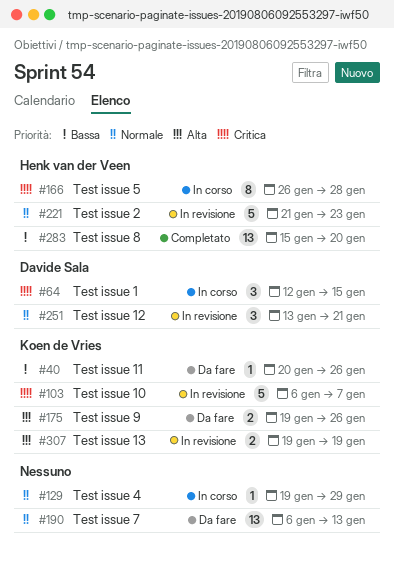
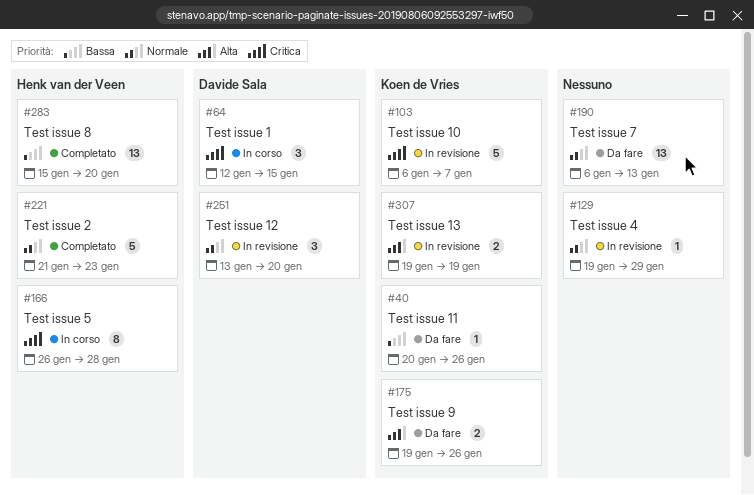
#129, status: In corso -> In revisione
#221, status: In revisione -> Completato
#251, due: Jan 21 -> Jan 20

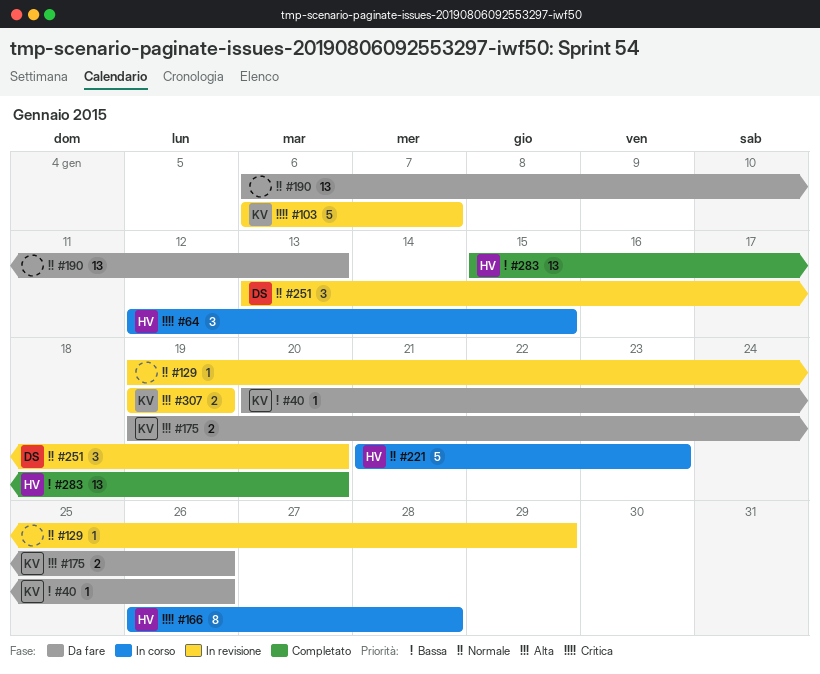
#64, owner: Davide Sala -> Henk van der Veen
#221, status: Completato -> In corso

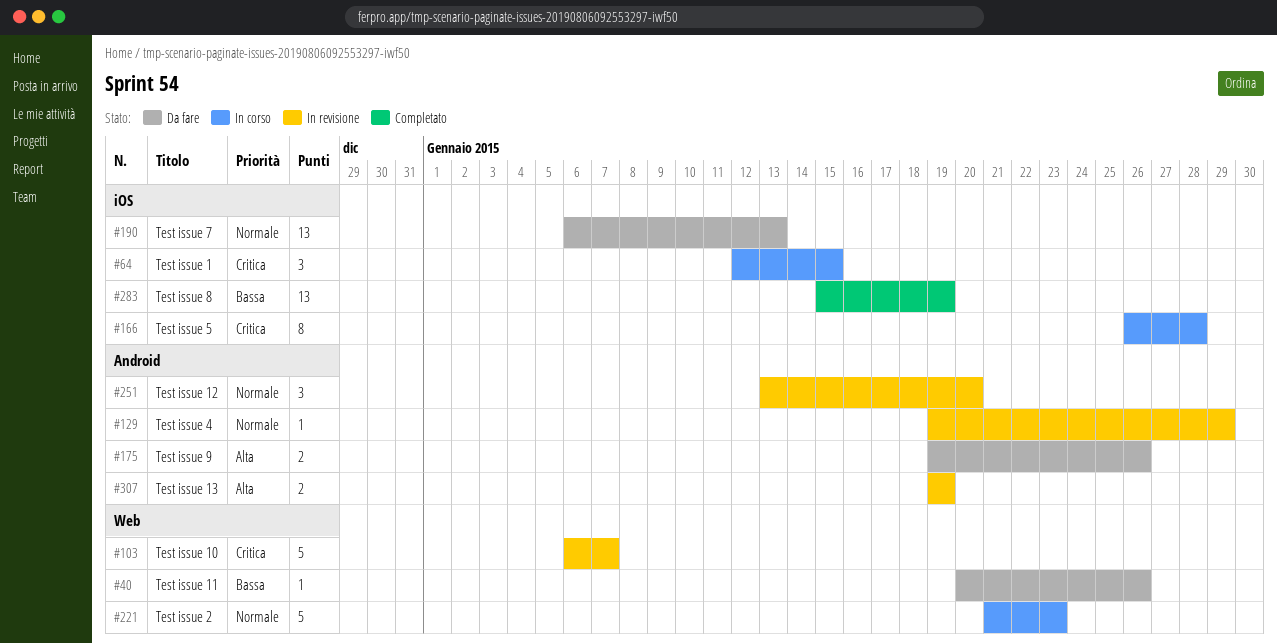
#283, due: Jan 20 -> Jan 19

